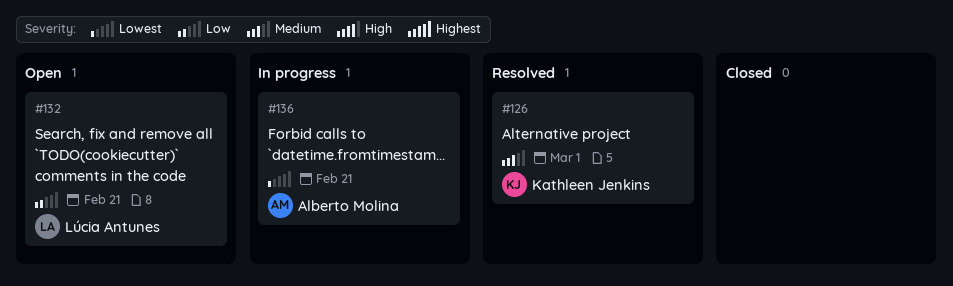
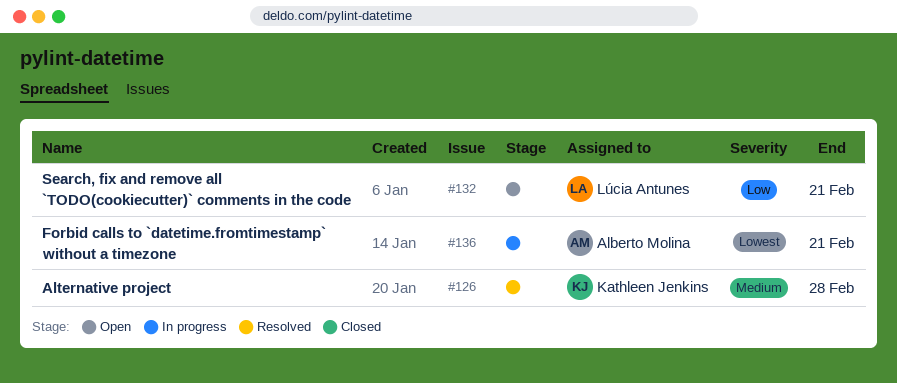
#126, due: Mar 1 -> Feb 28

